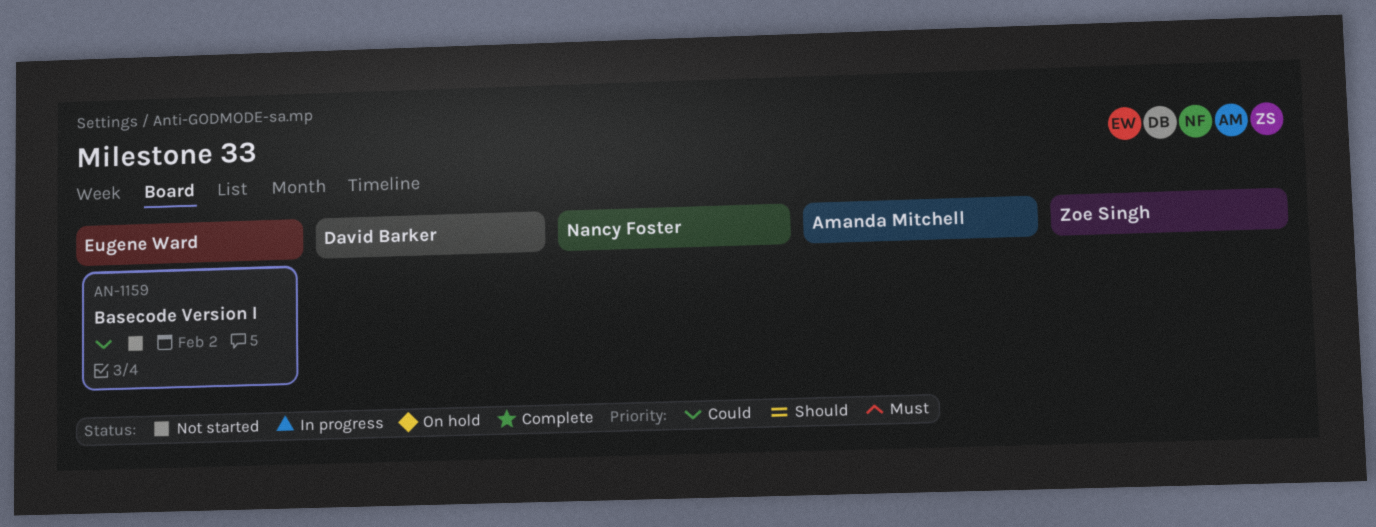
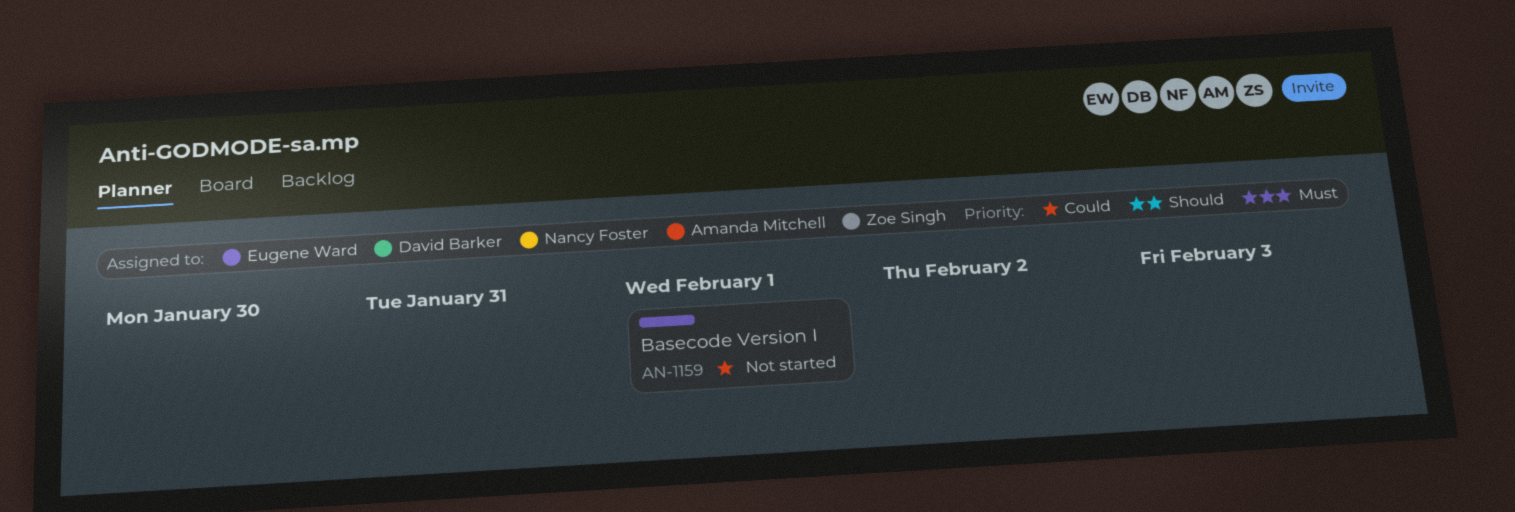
AN-1159, due: Feb 2 -> Feb 1

